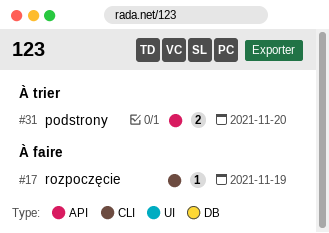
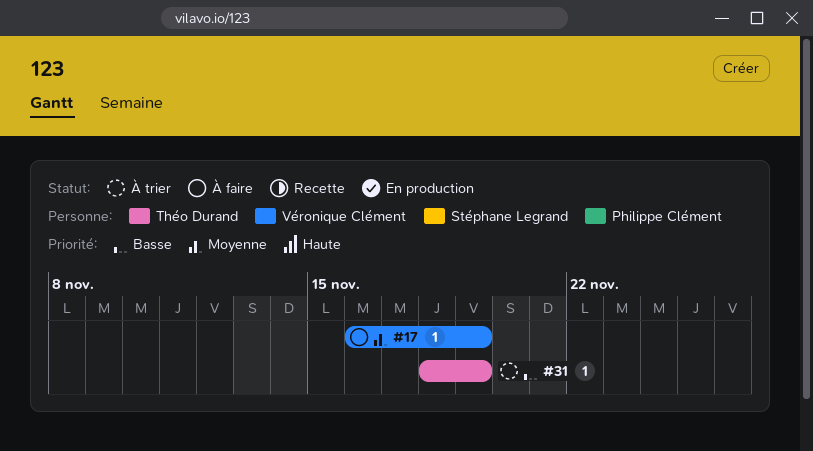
#31, estimate: 2 -> 1
#31, due: Nov 20 -> Nov 19

